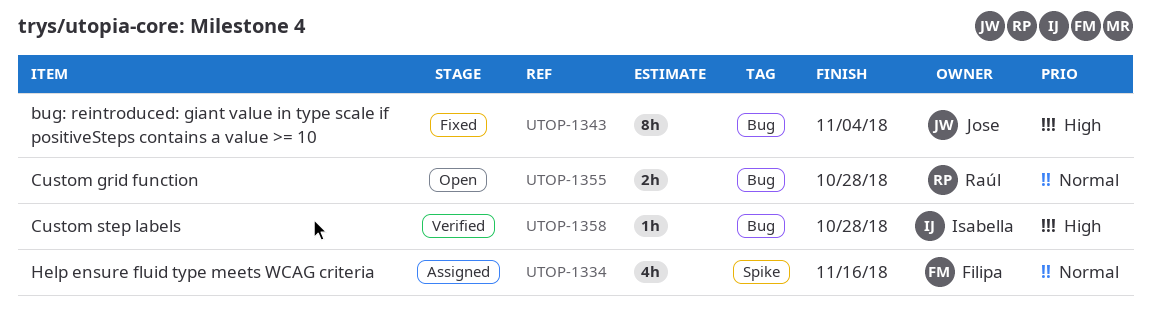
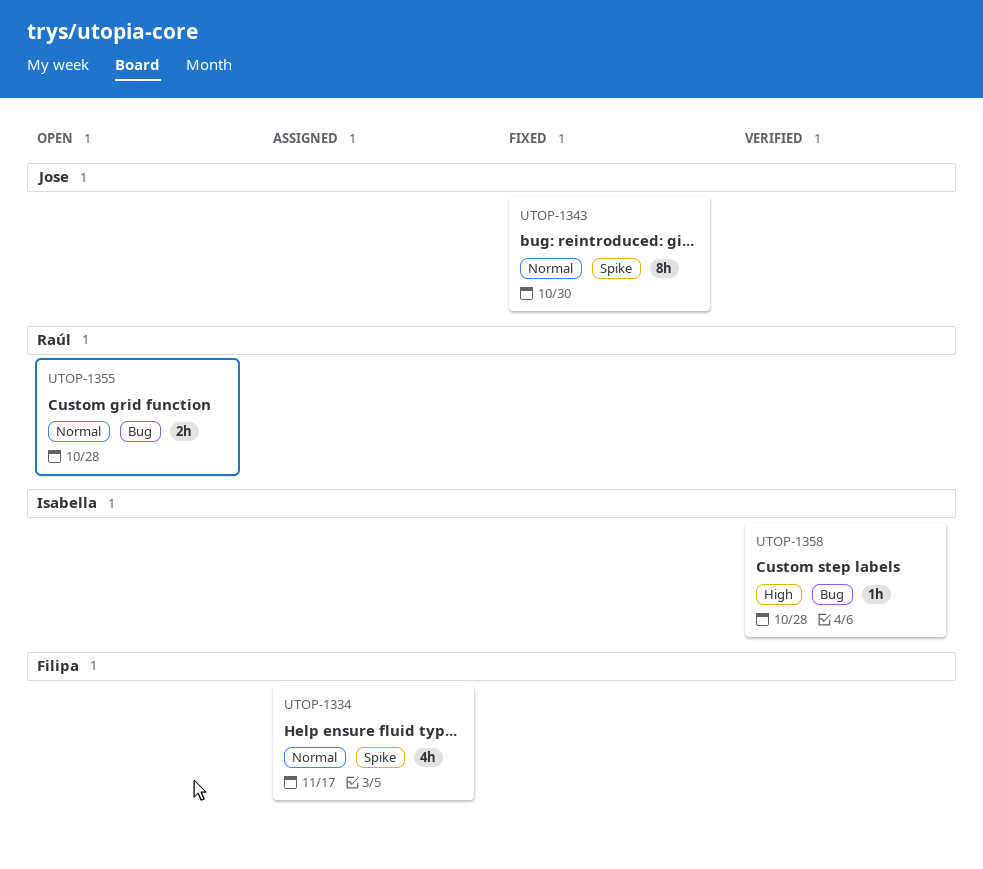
UTOP-1334, due: Nov 16 -> Nov 17
UTOP-1343, priority: High -> Normal
UTOP-1343, label: Bug -> Spike
UTOP-1343, due: Nov 4 -> Oct 30

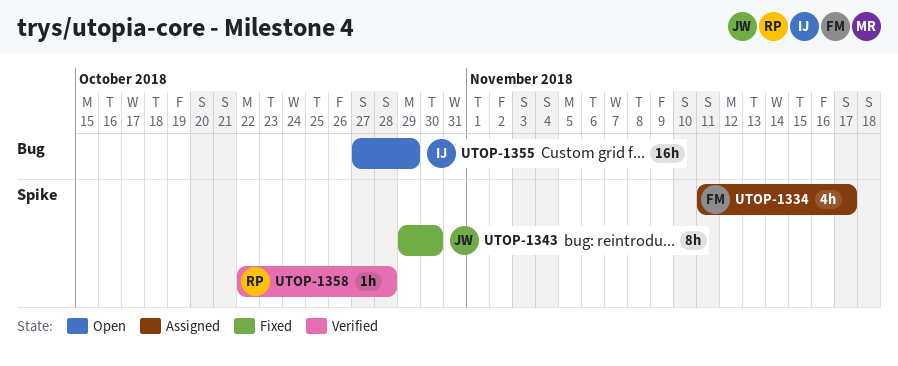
UTOP-1355, owner: Raúl -> Isabella
UTOP-1355, estimate: 2h -> 16h
UTOP-1355, due: Oct 28 -> Oct 29
UTOP-1358, owner: Isabella -> Raúl
UTOP-1358, label: Bug -> Spike

